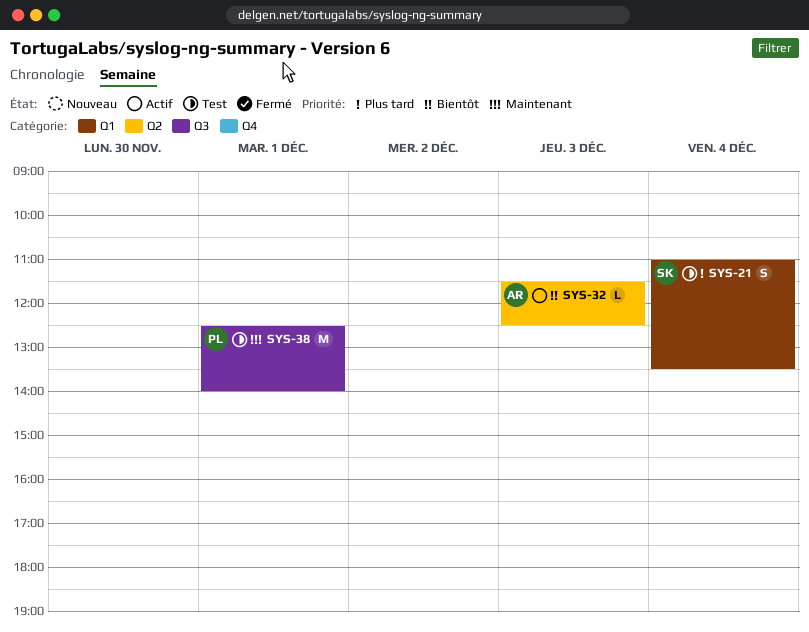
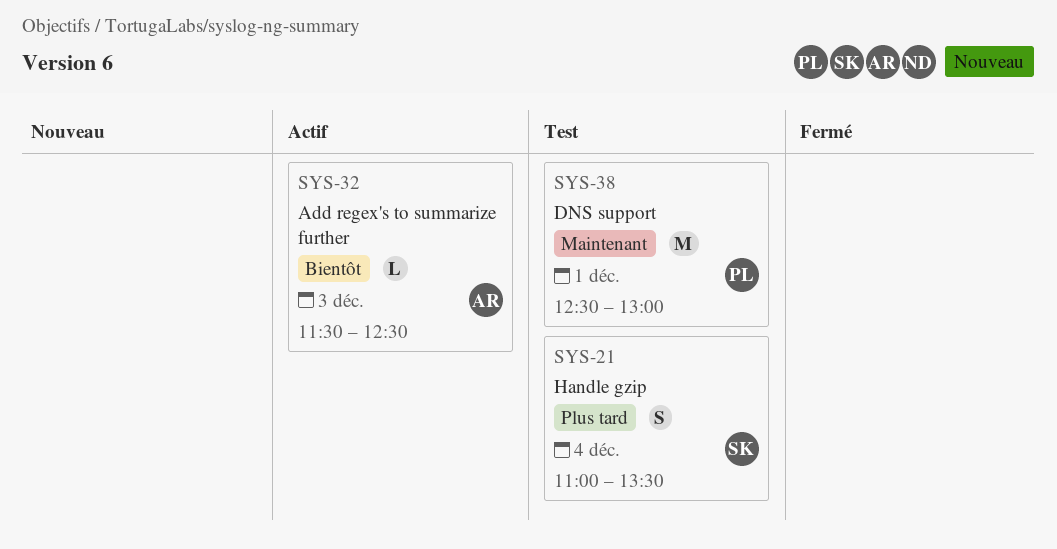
SYS-38, ends: 14:00 -> 13:00

